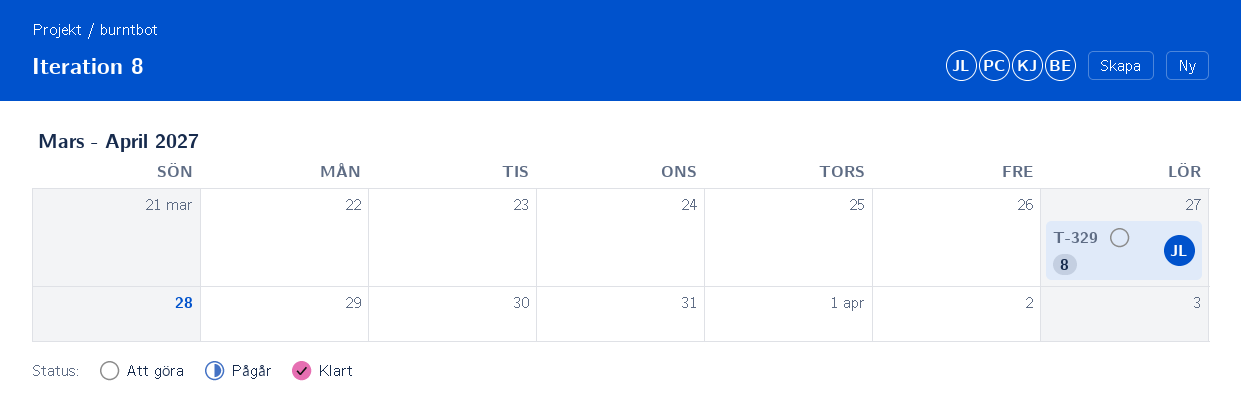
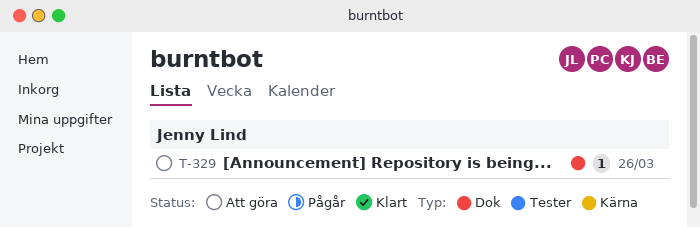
T-329, estimate: 8 -> 1
T-329, due: Mar 27 -> Mar 26

